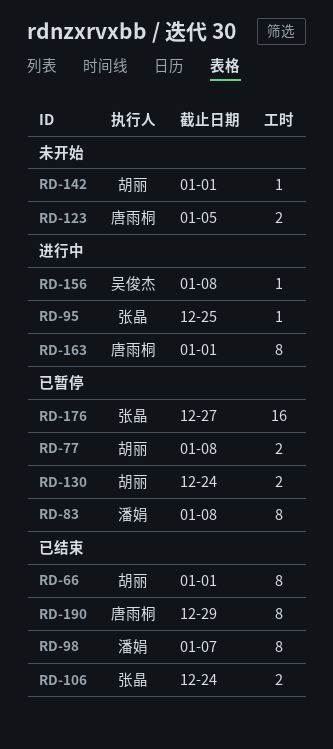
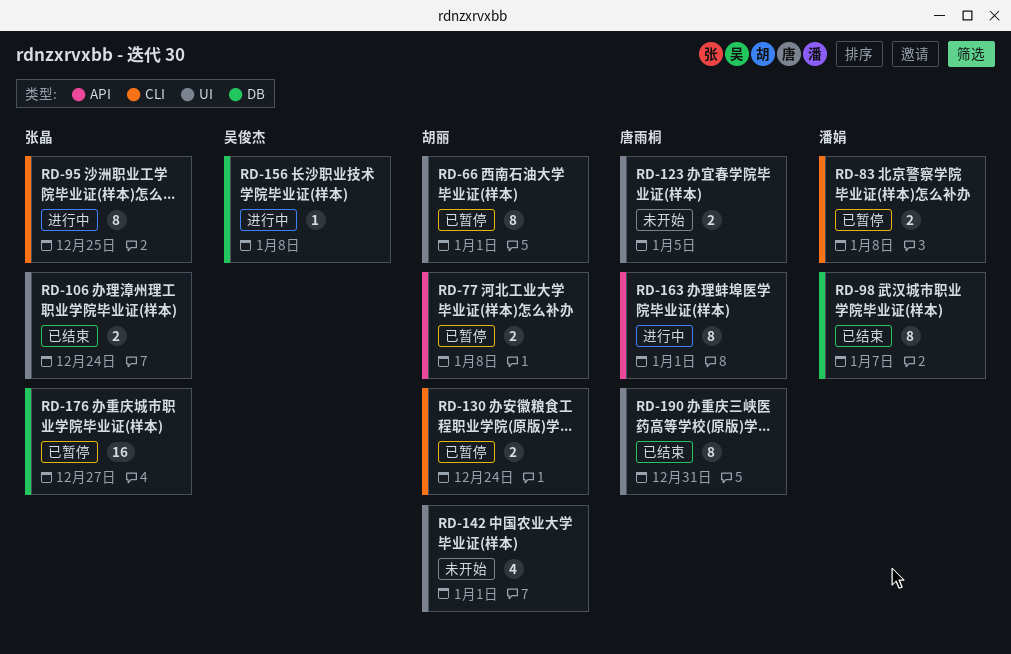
RD-66, status: 已结束 -> 已暂停
RD-83, estimate: 8 -> 2
RD-95, estimate: 1 -> 8
RD-142, estimate: 1 -> 4
RD-190, due: Dec 29 -> Dec 31

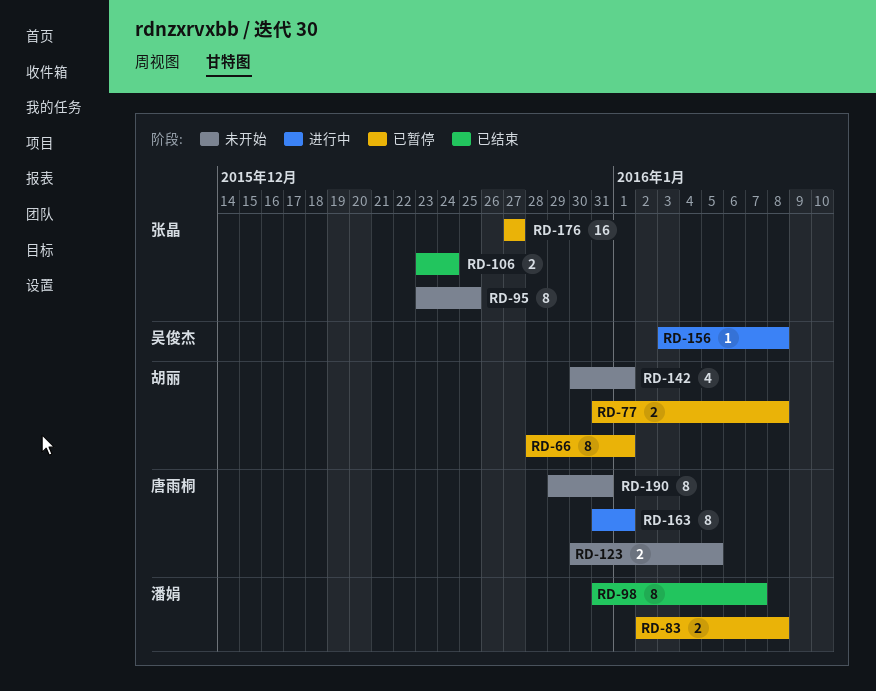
RD-95, status: 进行中 -> 未开始
RD-130: present -> none
RD-190, status: 已结束 -> 未开始

